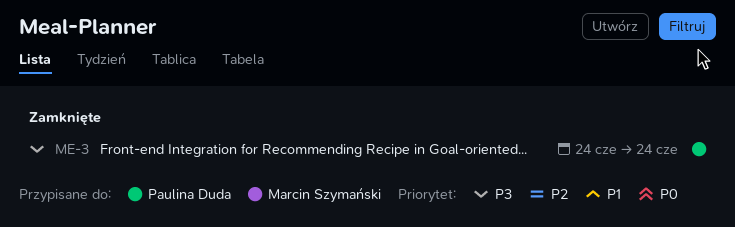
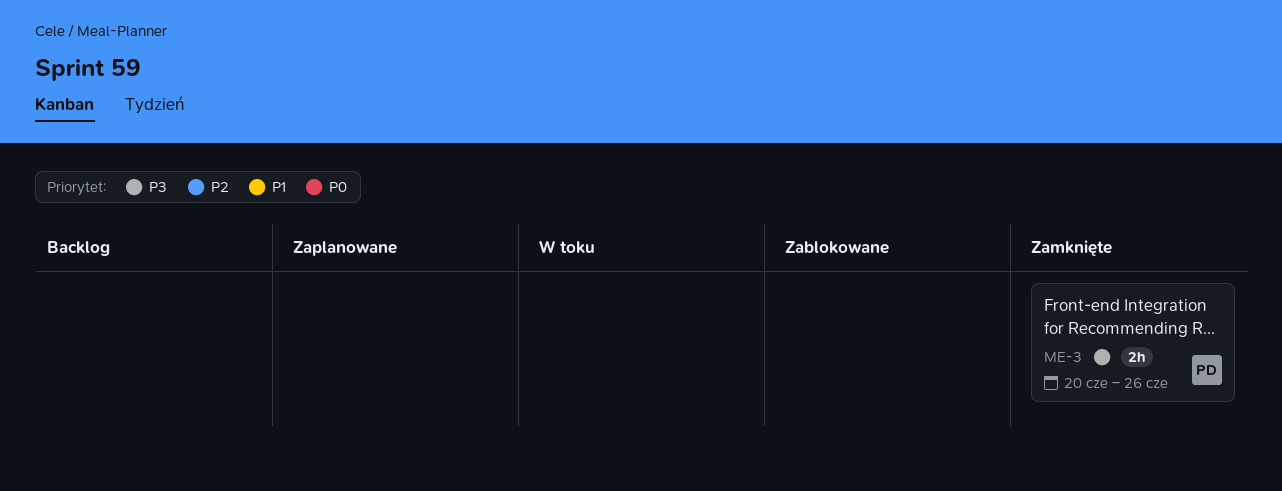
ME-3, start: Jun 24 -> Jun 20
ME-3, due: Jun 24 -> Jun 26

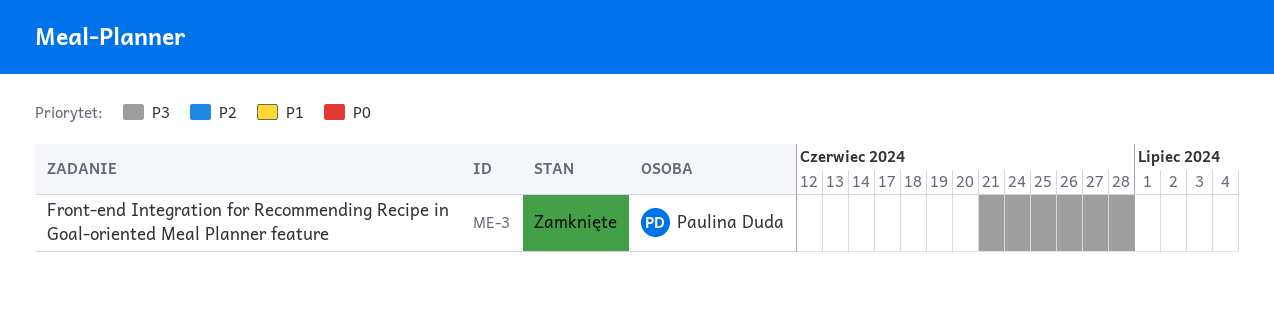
ME-3, start: Jun 20 -> Jun 21
ME-3, due: Jun 26 -> Jun 28

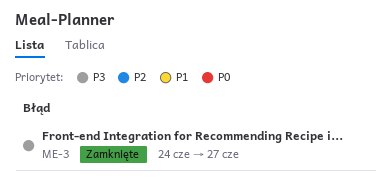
ME-3, start: Jun 21 -> Jun 24
ME-3, due: Jun 28 -> Jun 27

